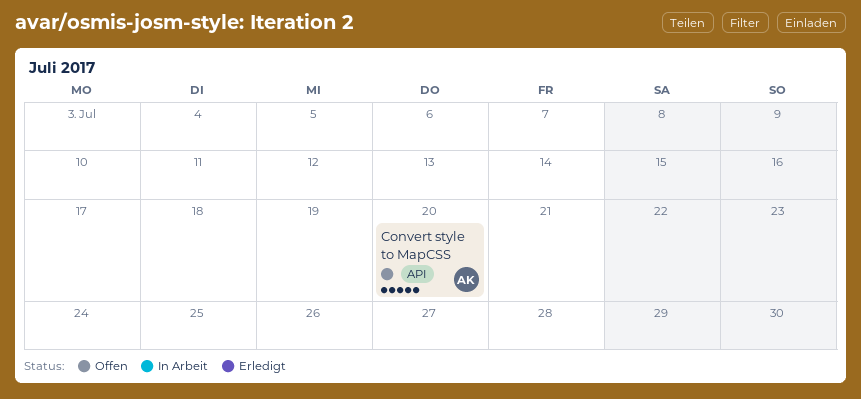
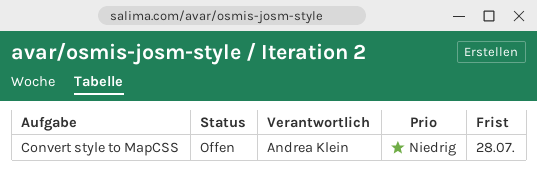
Convert style to MapCSS, due: Jul 20 -> Jul 28

